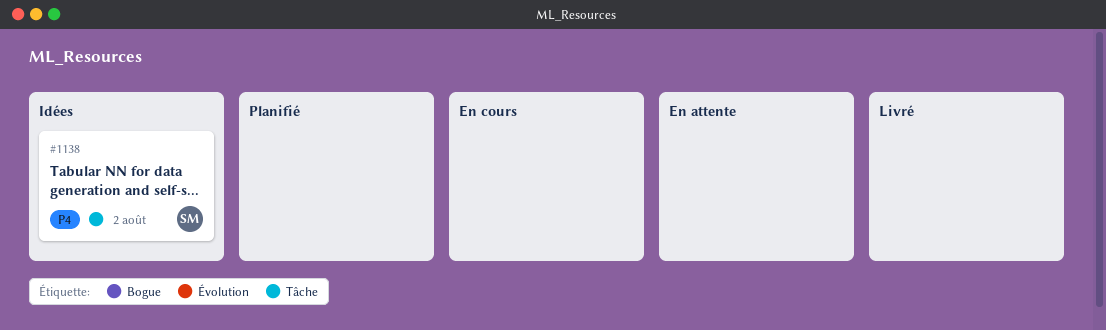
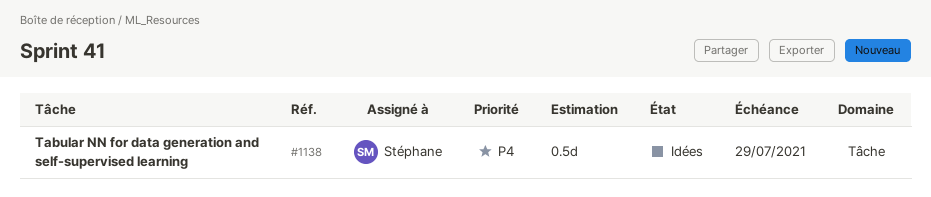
#1138, due: Aug 2 -> Jul 29

